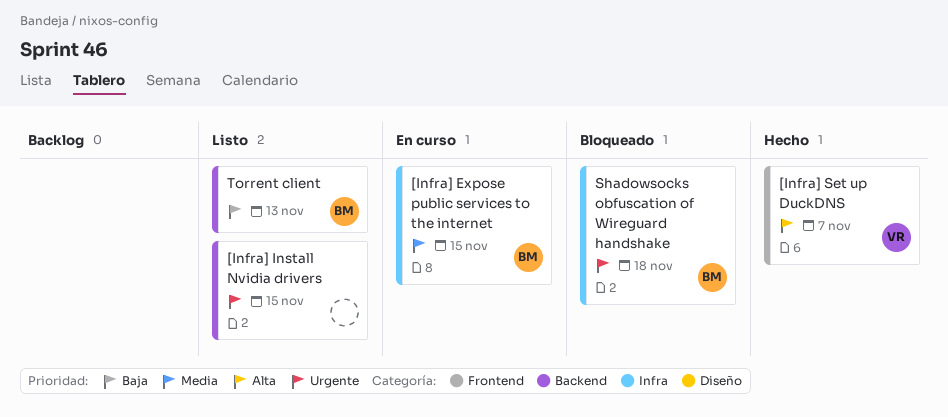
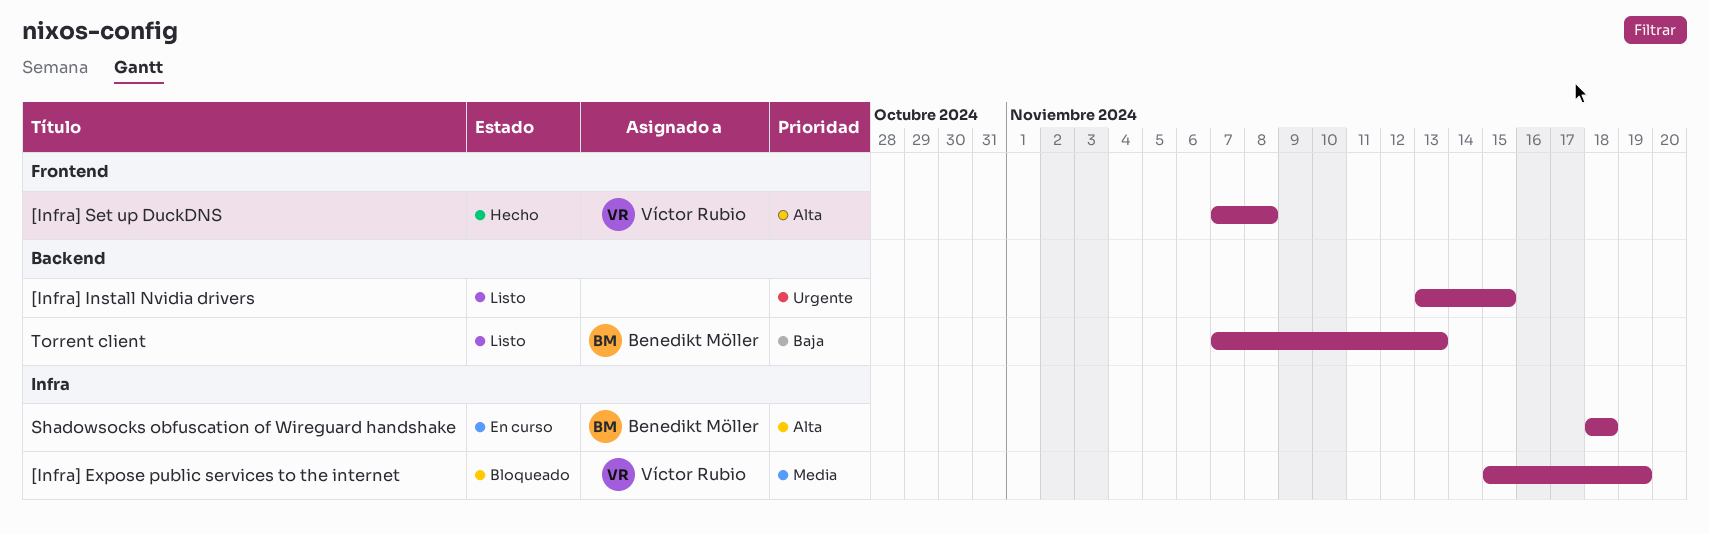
[Infra] Expose public services to the internet, status: En curso -> Bloqueado
[Infra] Expose public services to the internet, owner: Benedikt Möller -> Víctor Rubio
[Infra] Expose public services to the internet, due: Nov 15 -> Nov 19
[Infra] Set up DuckDNS, due: Nov 7 -> Nov 8
Shadowsocks obfuscation of Wireguard handshake, status: Bloqueado -> En curso
Shadowsocks obfuscation of Wireguard handshake, priority: Urgente -> Alta

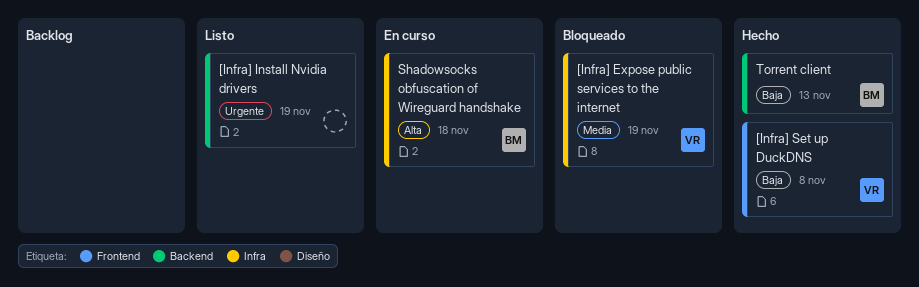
[Infra] Install Nvidia drivers, due: Nov 15 -> Nov 19
[Infra] Set up DuckDNS, priority: Alta -> Baja
Torrent client, status: Listo -> Hecho

